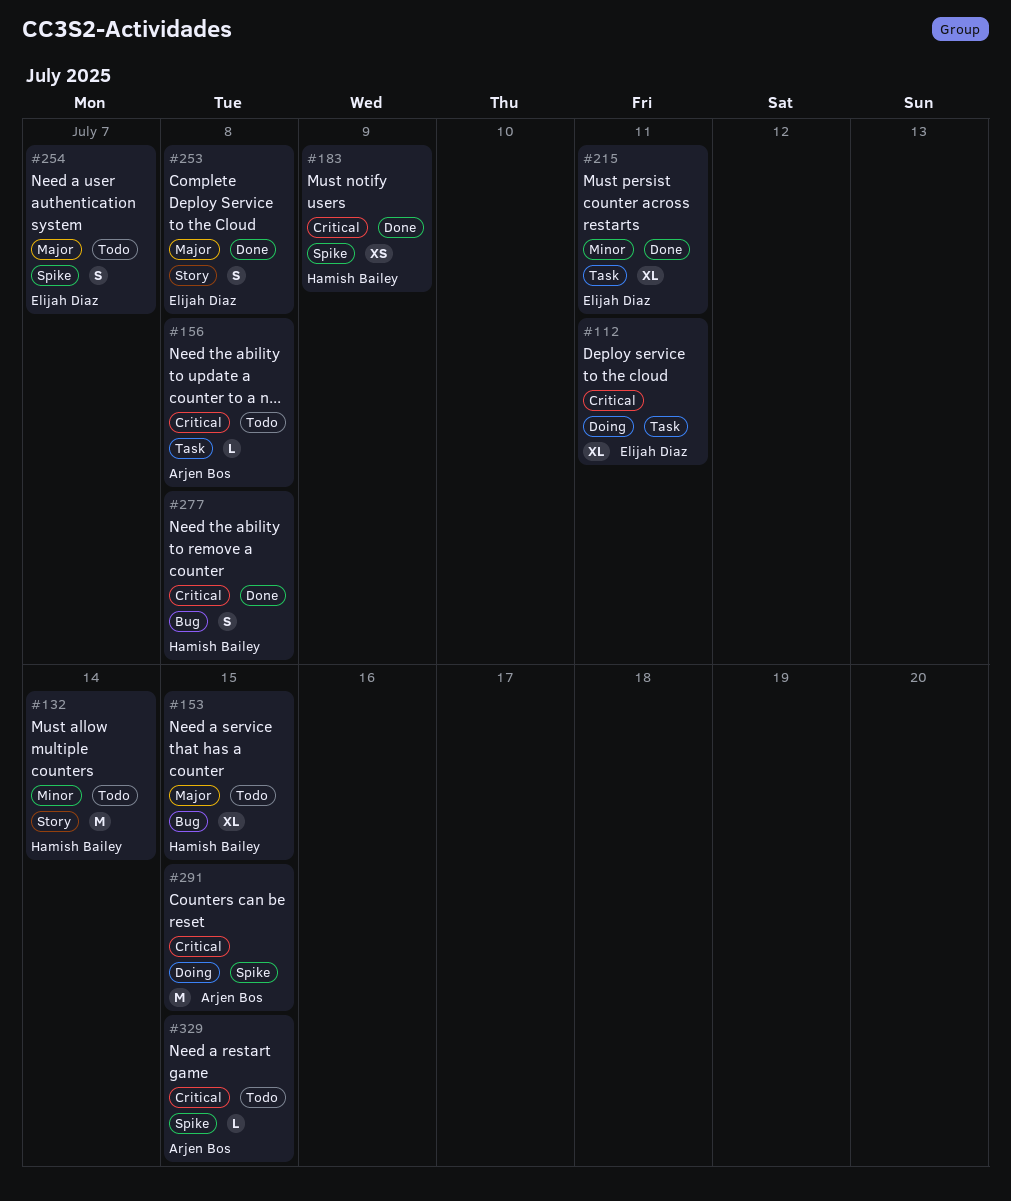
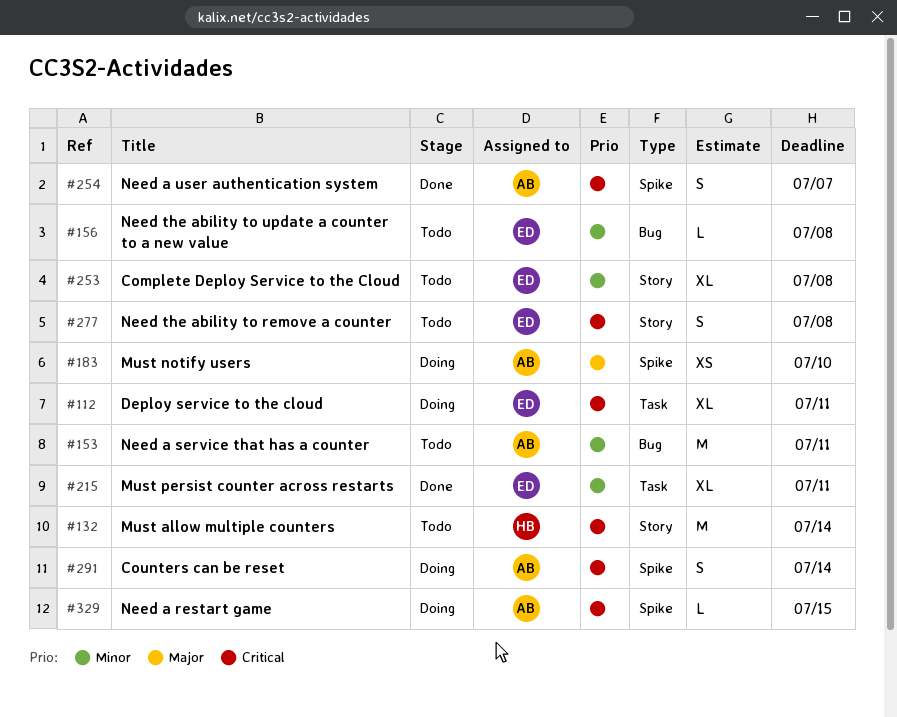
#132, priority: Minor -> Critical
#153, owner: Hamish Bailey -> Arjen Bos
#153, priority: Major -> Minor
#153, estimate: XL -> M
#153, due: Jul 15 -> Jul 11
#156, owner: Arjen Bos -> Elijah Diaz
#156, priority: Critical -> Minor
#156, label: Task -> Bug
#183, status: Done -> Doing
#183, owner: Hamish Bailey -> Arjen Bos
#183, priority: Critical -> Major
#183, due: Jul 9 -> Jul 10
#253, status: Done -> Todo
#253, priority: Major -> Minor
#253, estimate: S -> XL
#254, status: Todo -> Done
#254, owner: Elijah Diaz -> Arjen Bos
#254, priority: Major -> Critical
#277, status: Done -> Todo
#277, owner: Hamish Bailey -> Elijah Diaz
#277, label: Bug -> Story
#291, estimate: M -> S
#291, due: Jul 15 -> Jul 14
#329, status: Todo -> Doing

